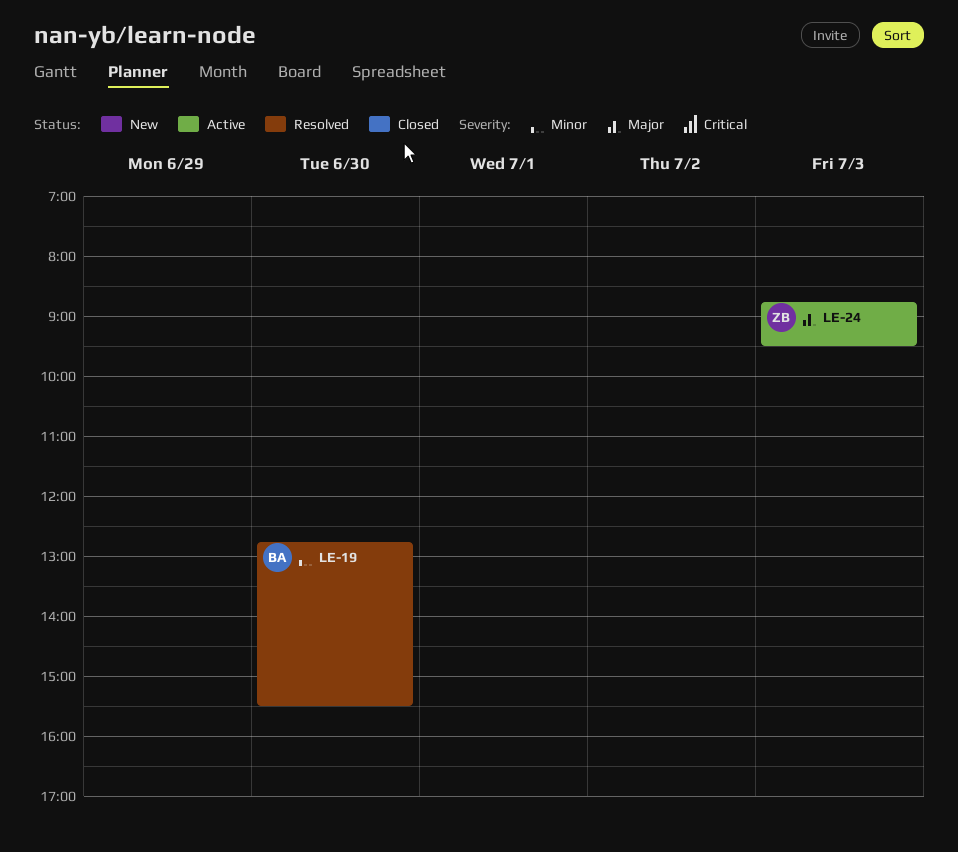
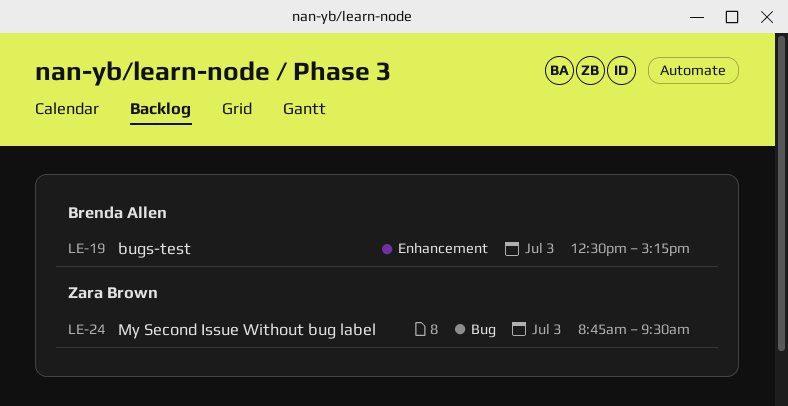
LE-19, day: Jun 30 -> Jul 3
LE-19, begins: 12:45 -> 12:30
LE-19, ends: 15:30 -> 15:15

